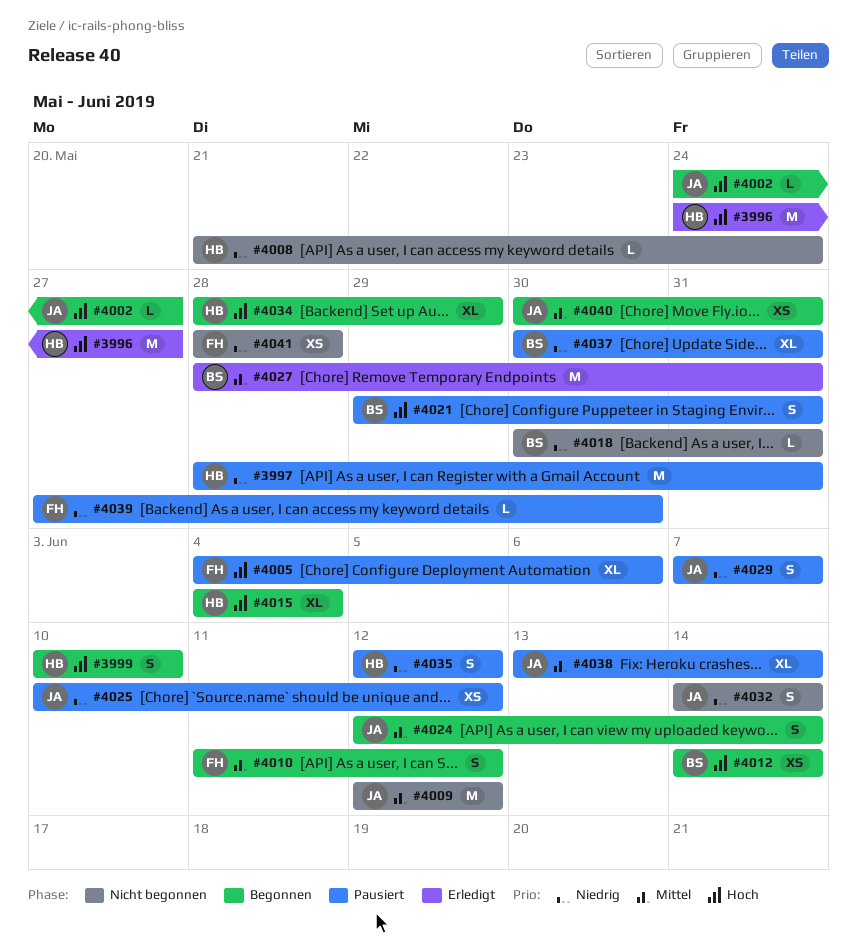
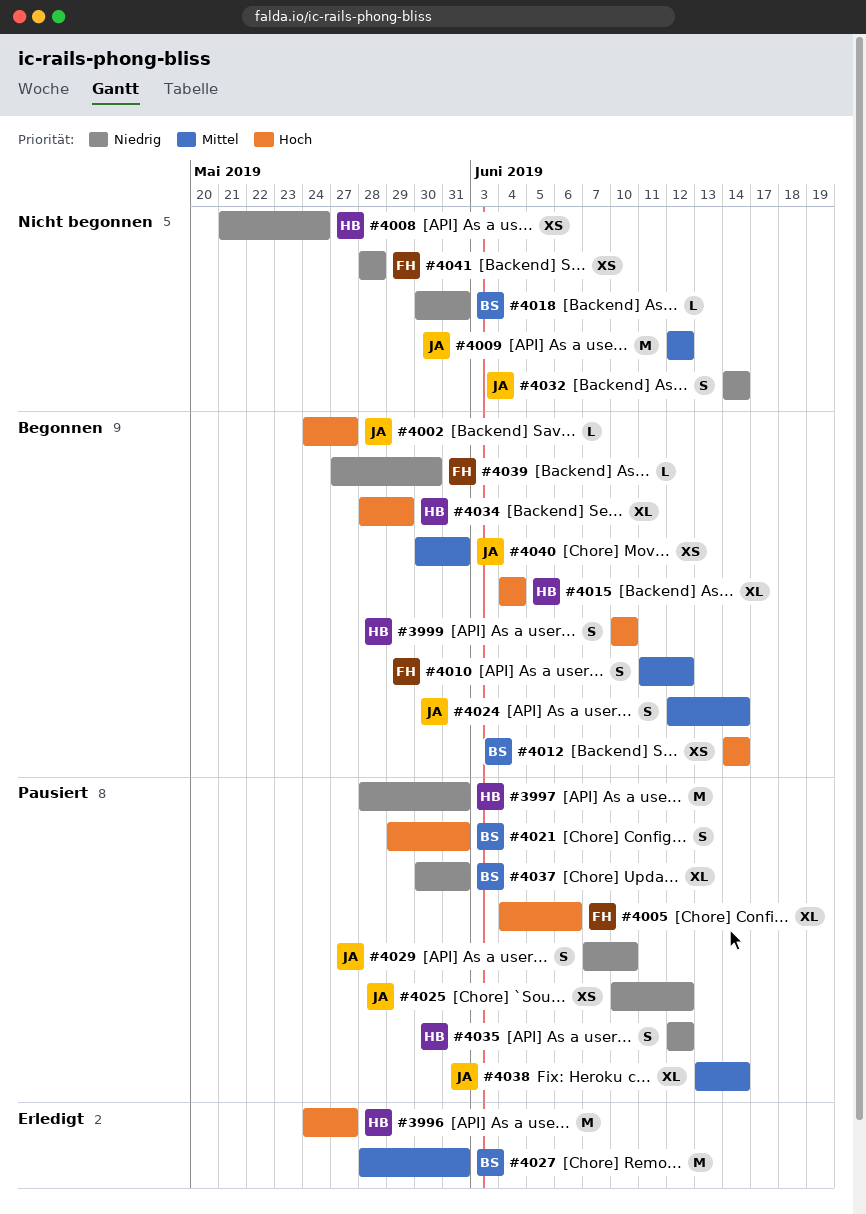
#4008, estimate: L -> XS
#4029, due: Jun 7 -> Jun 10
#4039, status: Pausiert -> Begonnen

